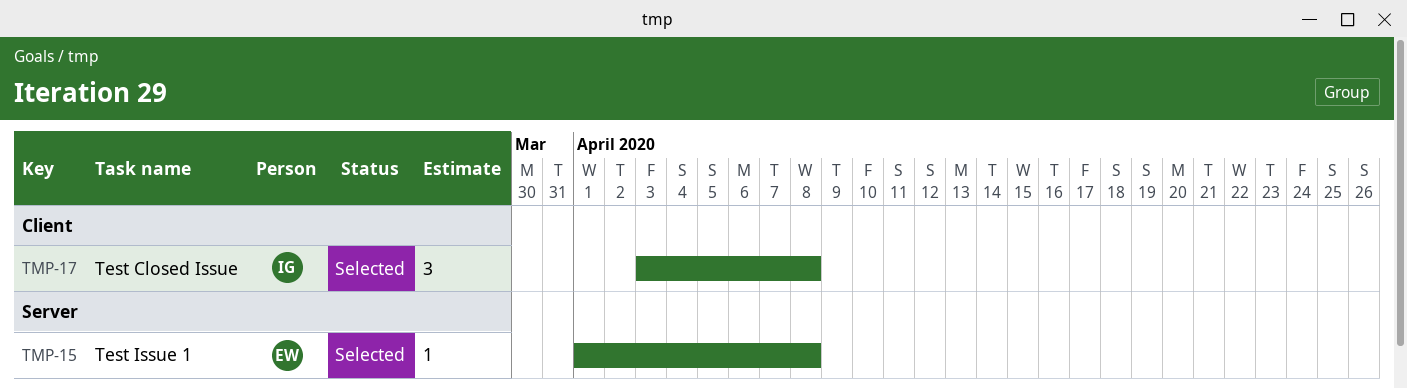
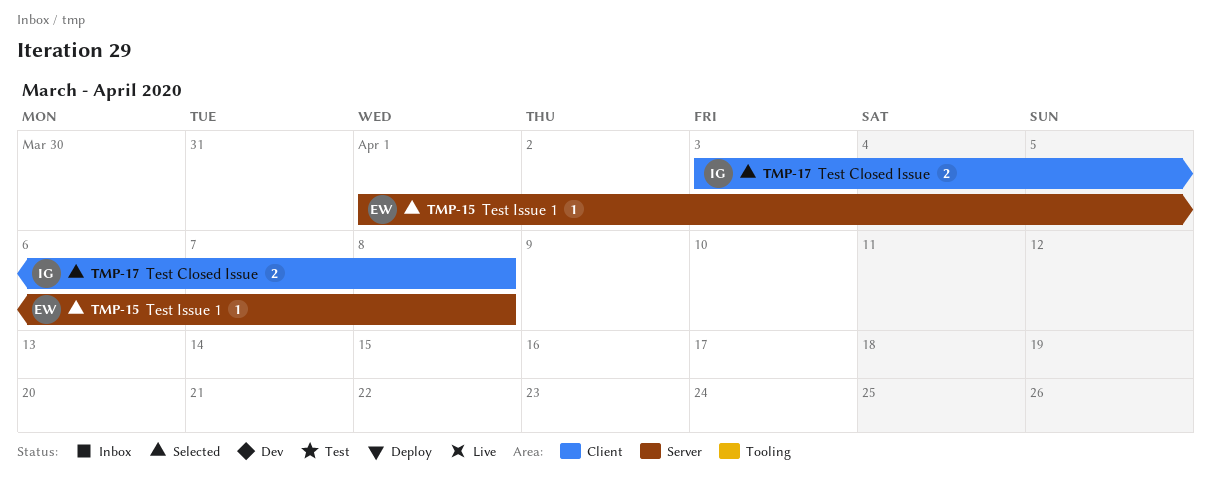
TMP-17, estimate: 3 -> 2

